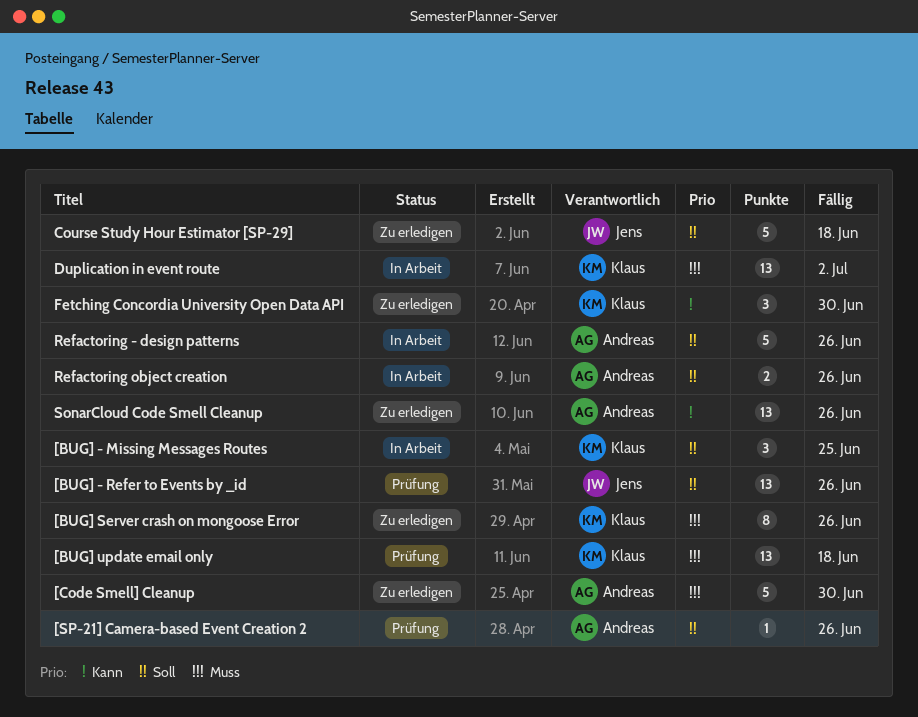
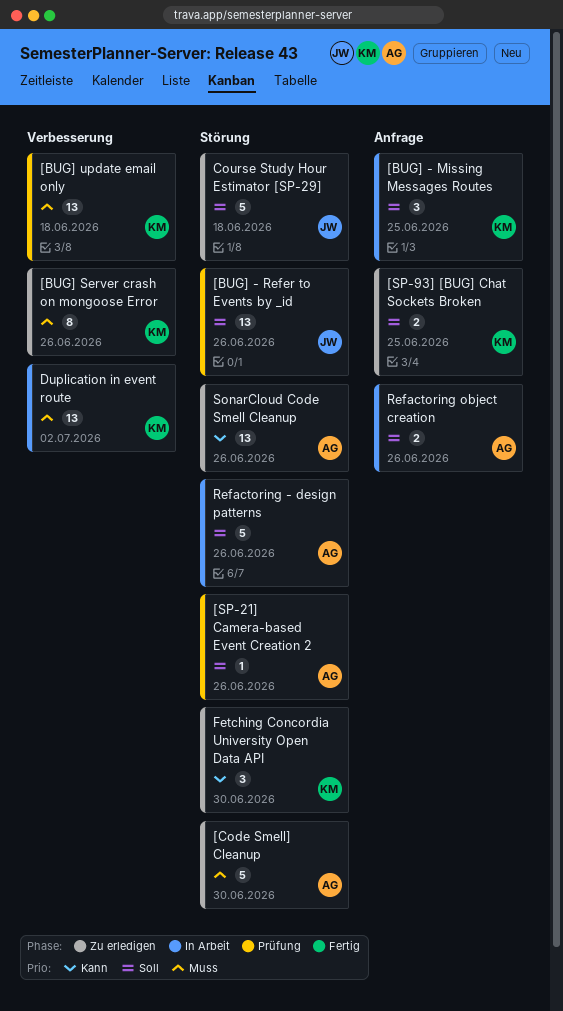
[SP-93] [BUG] Chat Sockets Broken: none -> present

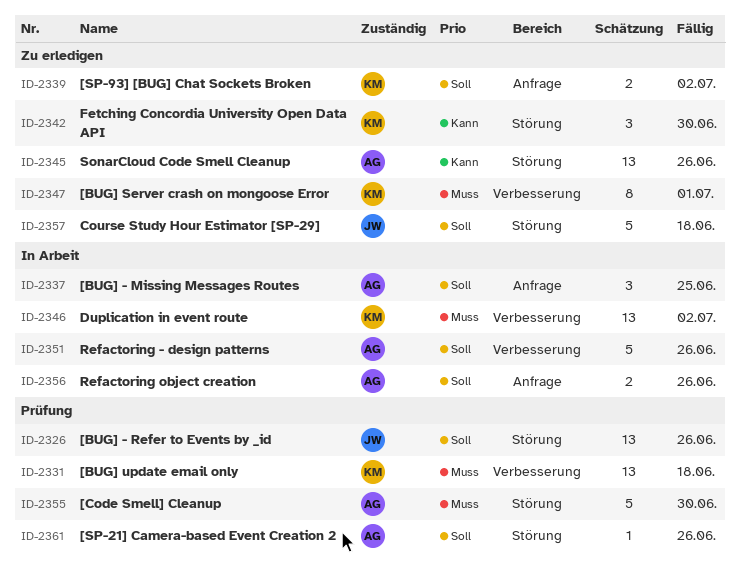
[BUG] - Missing Messages Routes, owner: KM -> AG
[BUG] Server crash on mongoose Error, due: Jun 26 -> Jul 1
[Code Smell] Cleanup, status: Zu erledigen -> Prüfung
[SP-93] [BUG] Chat Sockets Broken, due: Jun 25 -> Jul 2
Refactoring - design patterns, label: Störung -> Verbesserung

